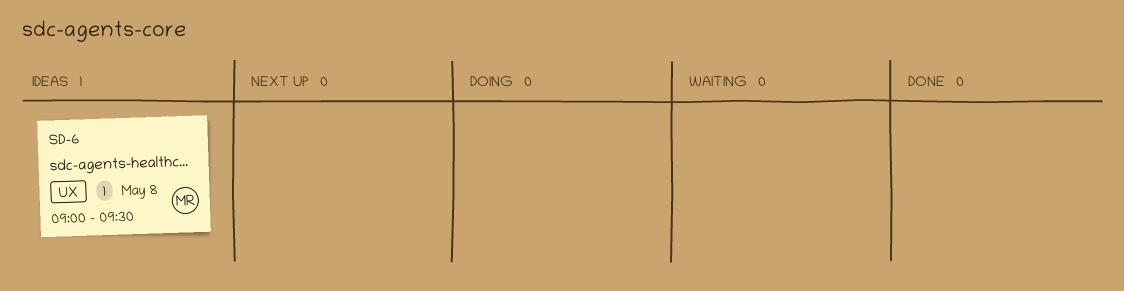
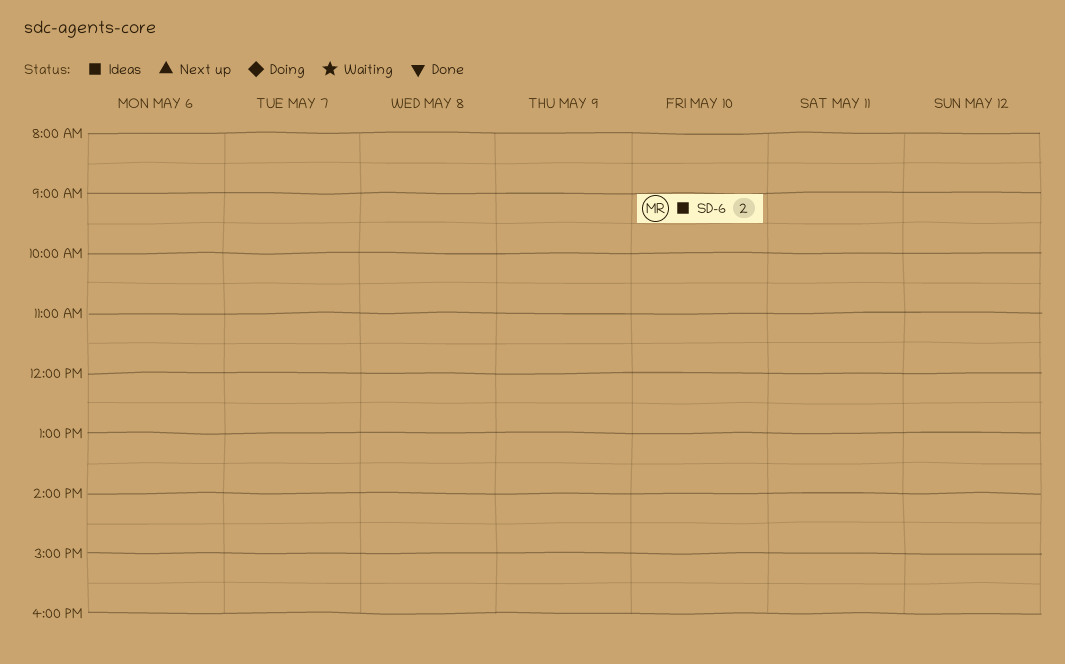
SD-6, estimate: 1 -> 2
SD-6, day: May 8 -> May 10

